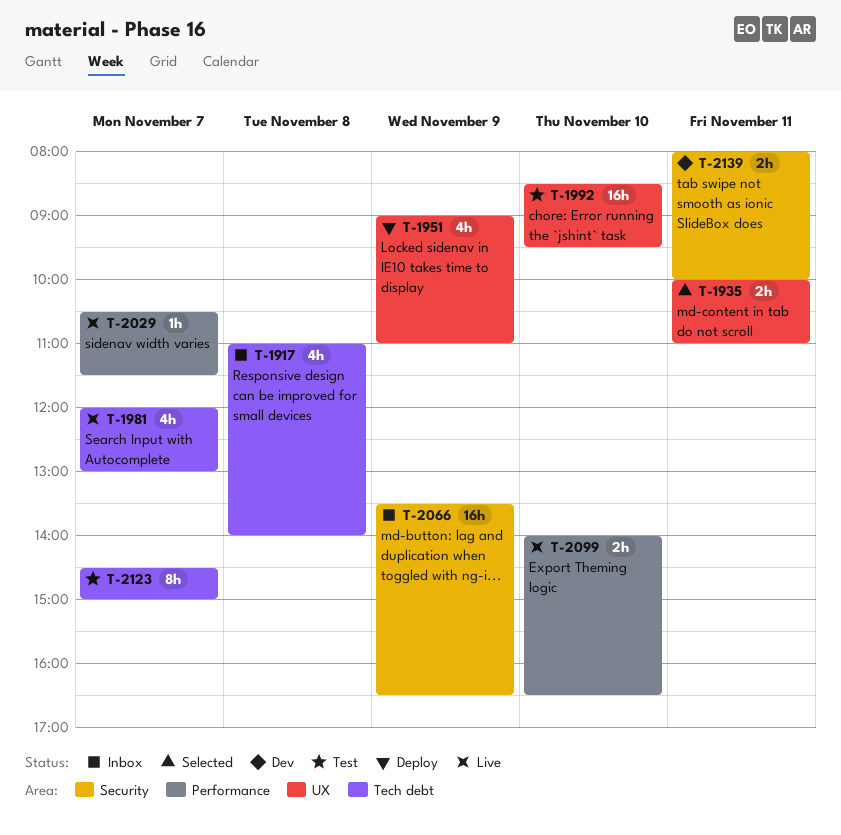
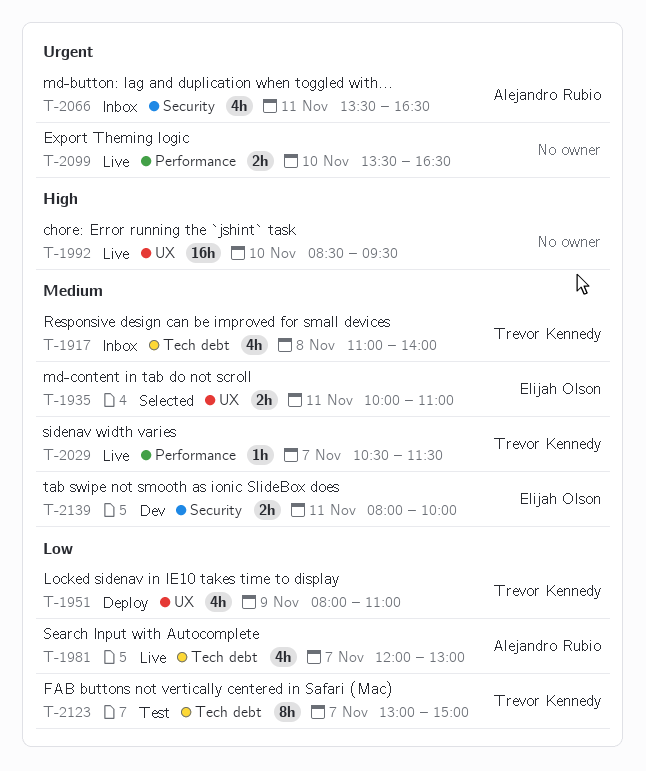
T-1951, begins: 09:00 -> 08:00
T-1992, status: Test -> Live
T-2066, estimate: 16h -> 4h
T-2066, day: Nov 9 -> Nov 11
T-2099, begins: 14:00 -> 13:30
T-2123, begins: 14:30 -> 13:00

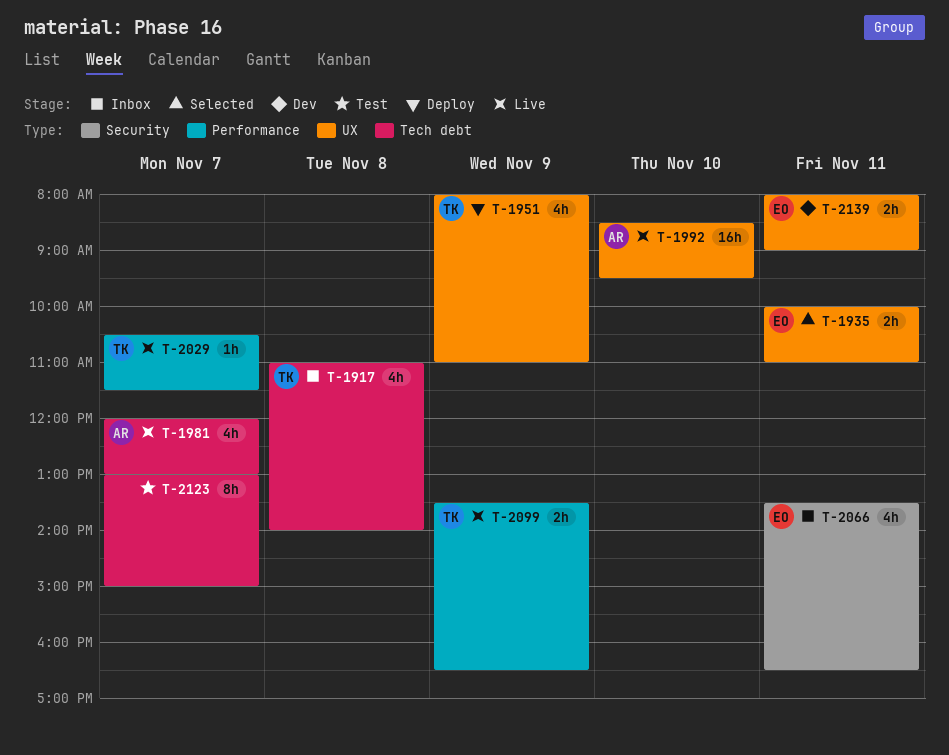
T-1992, owner: none -> Alejandro Rubio
T-2066, owner: Alejandro Rubio -> Elijah Olson
T-2099, owner: none -> Trevor Kennedy
T-2099, day: Nov 10 -> Nov 9
T-2123, owner: Trevor Kennedy -> none
T-2139, label: Security -> UX
T-2139, ends: 10:00 -> 09:00

